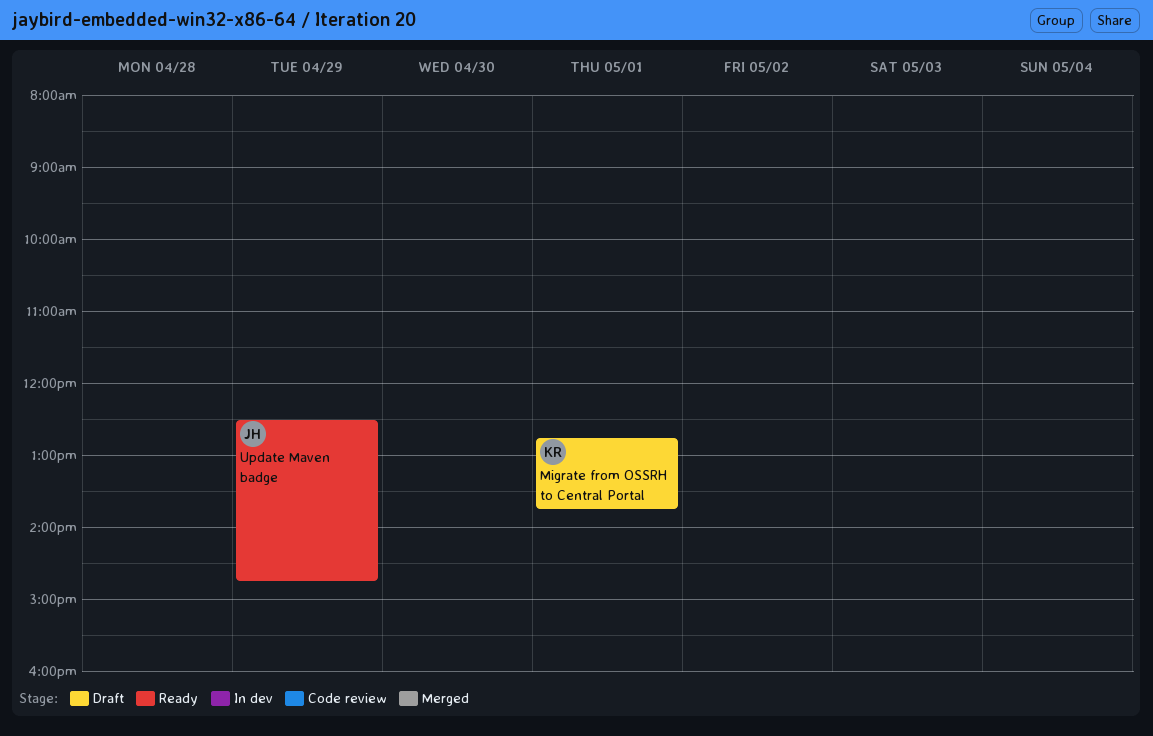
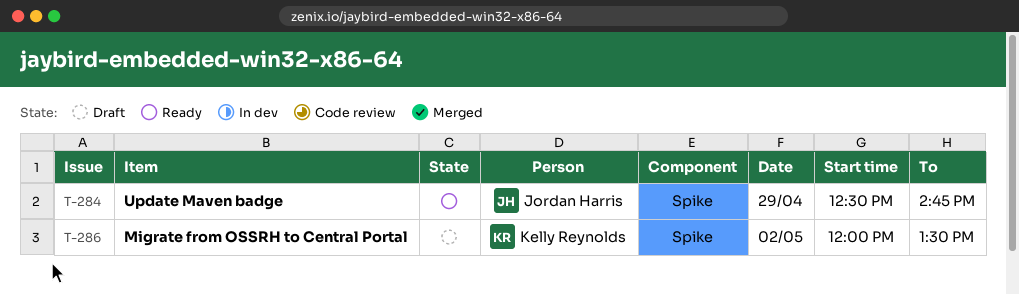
Migrate from OSSRH to Central Portal, day: May 1 -> May 2
Migrate from OSSRH to Central Portal, begins: 12:45 -> 12:00
Migrate from OSSRH to Central Portal, ends: 13:45 -> 13:30

